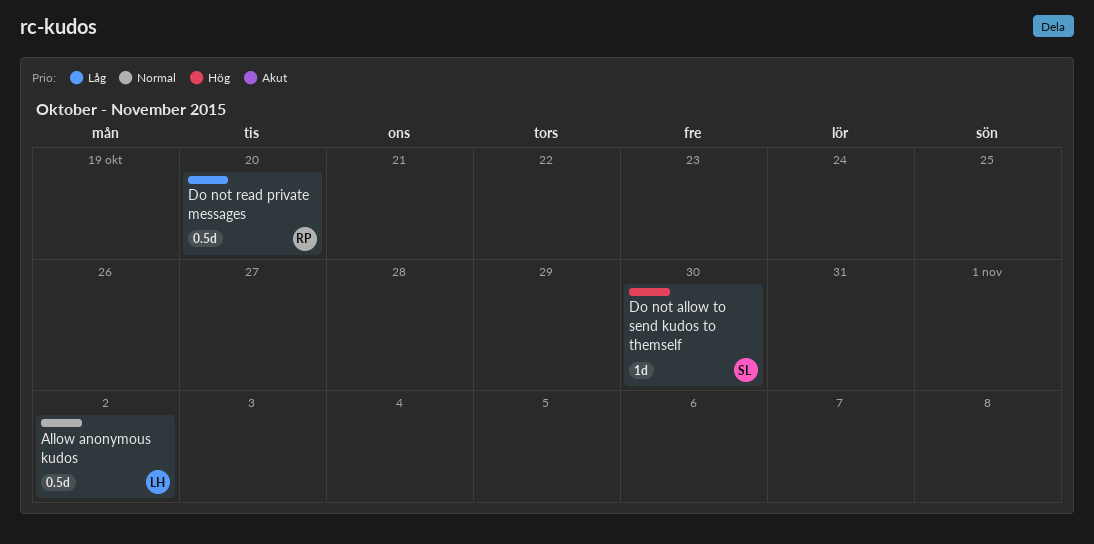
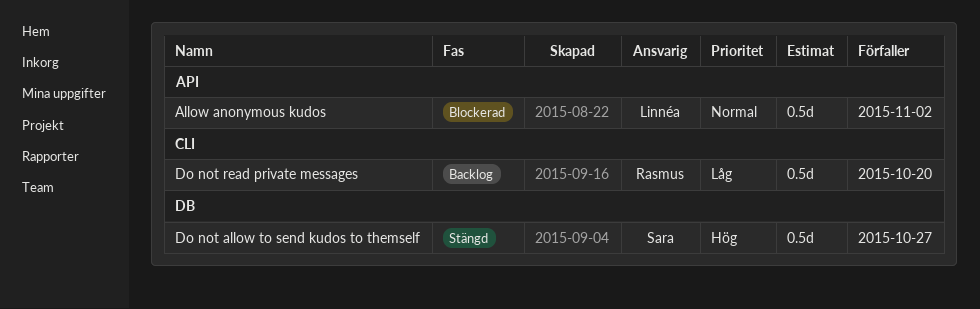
Do not allow to send kudos to themself, estimate: 1d -> 0.5d
Do not allow to send kudos to themself, due: Oct 30 -> Oct 27

